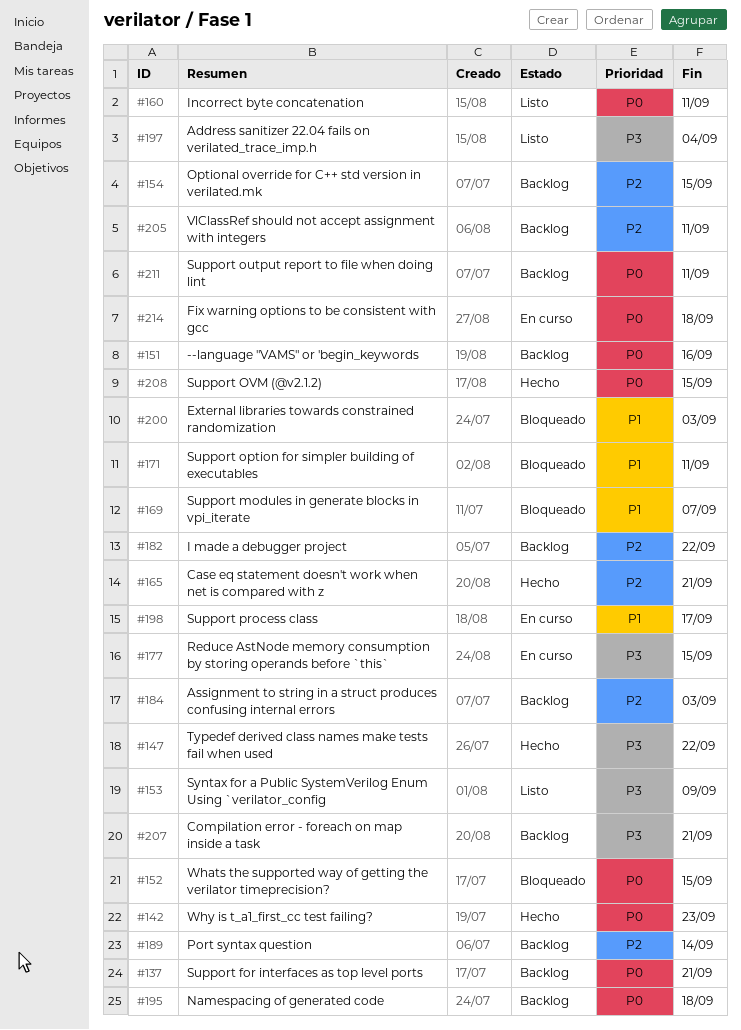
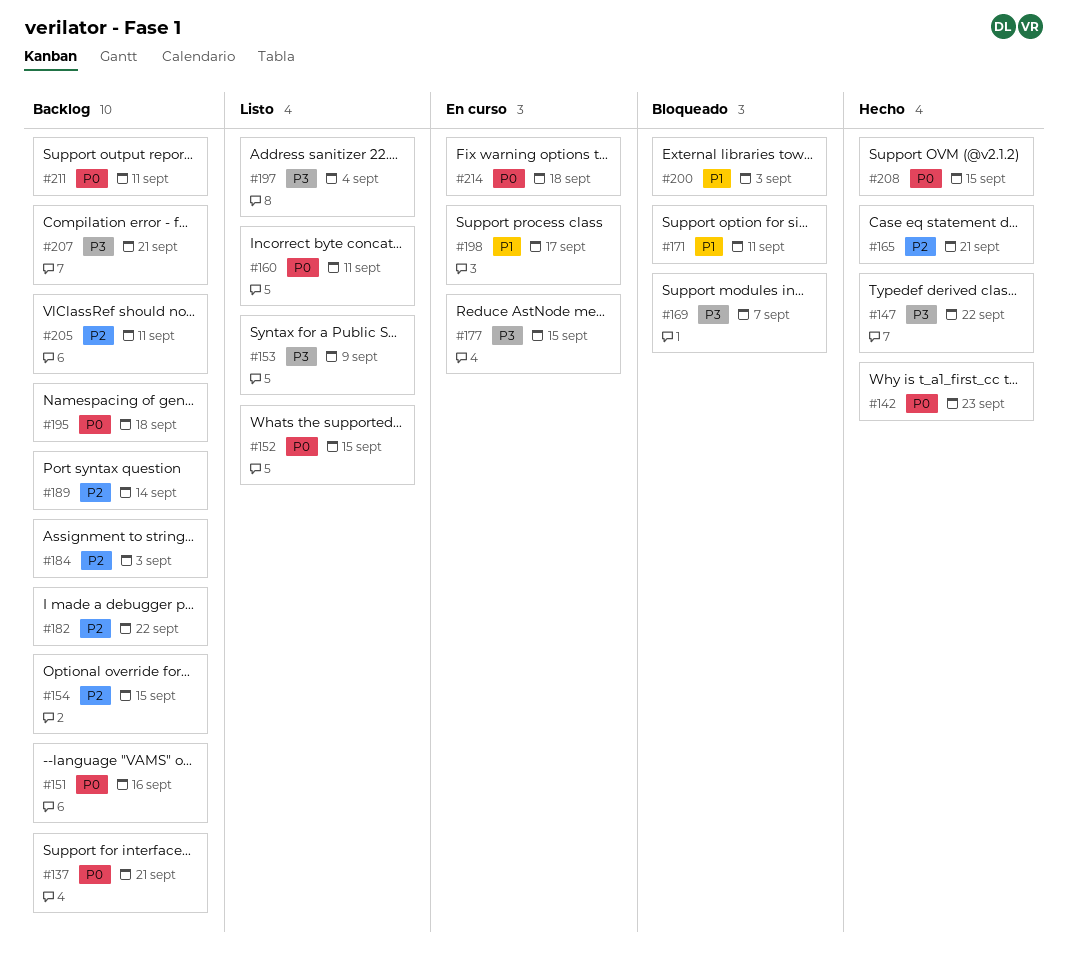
#152, status: Bloqueado -> Listo
#169, priority: P1 -> P3

